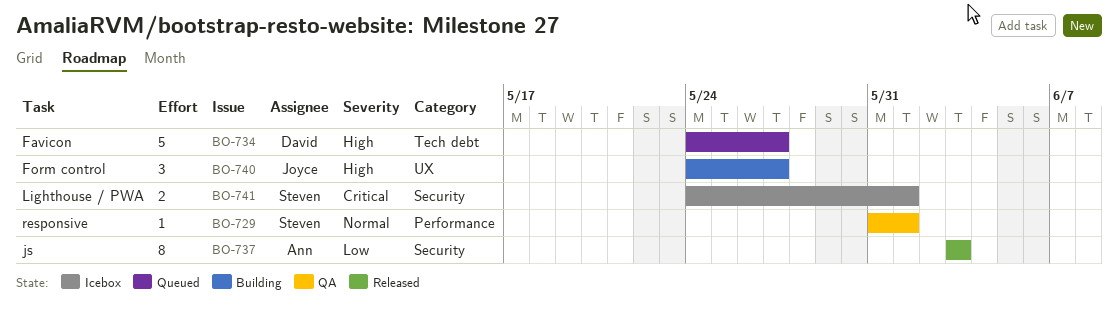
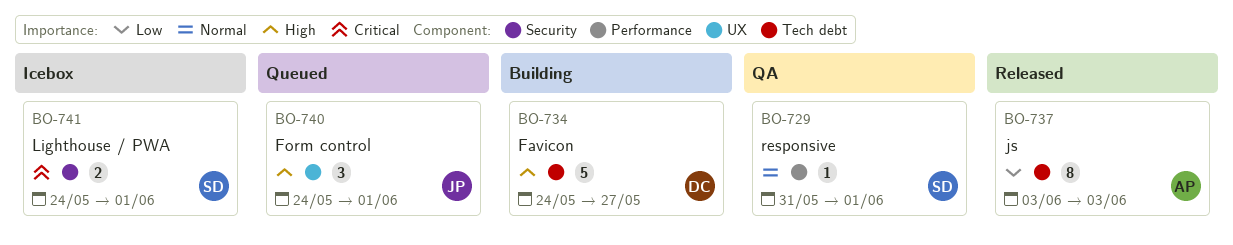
BO-734, status: Queued -> Building
BO-737, label: Security -> Tech debt
BO-740, status: Building -> Queued
BO-740, due: May 27 -> Jun 1

